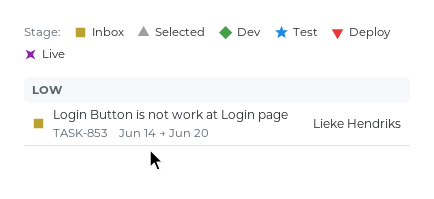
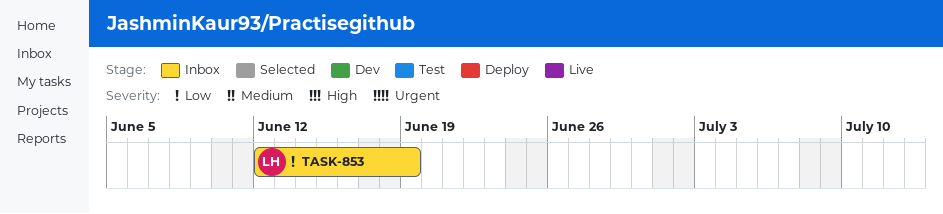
TASK-853, start: Jun 14 -> Jun 12
TASK-853, due: Jun 20 -> Jun 19

